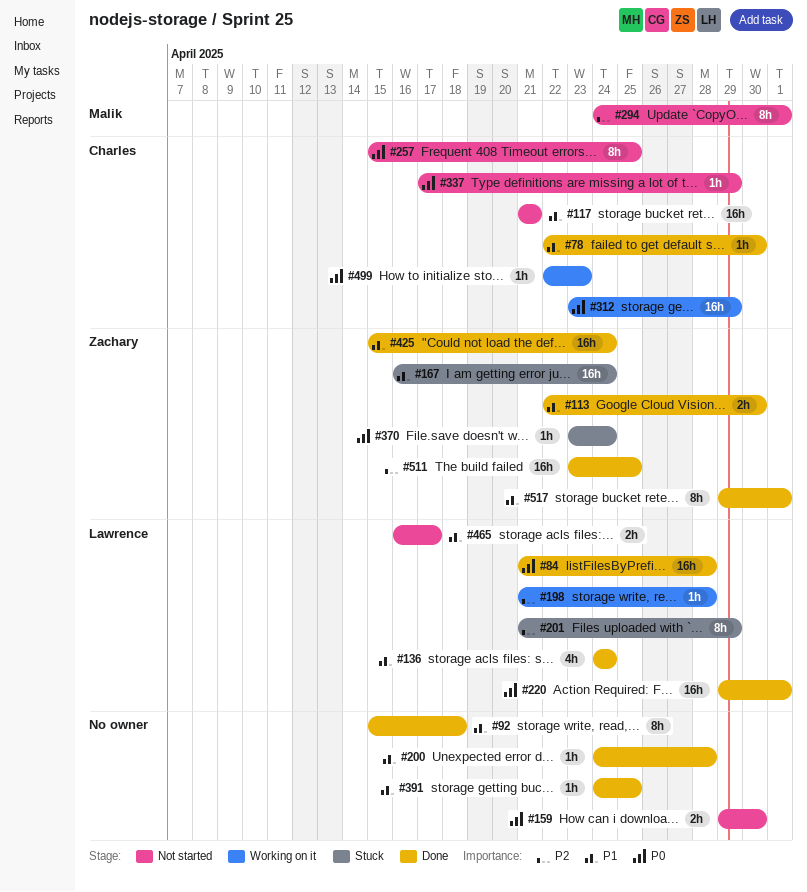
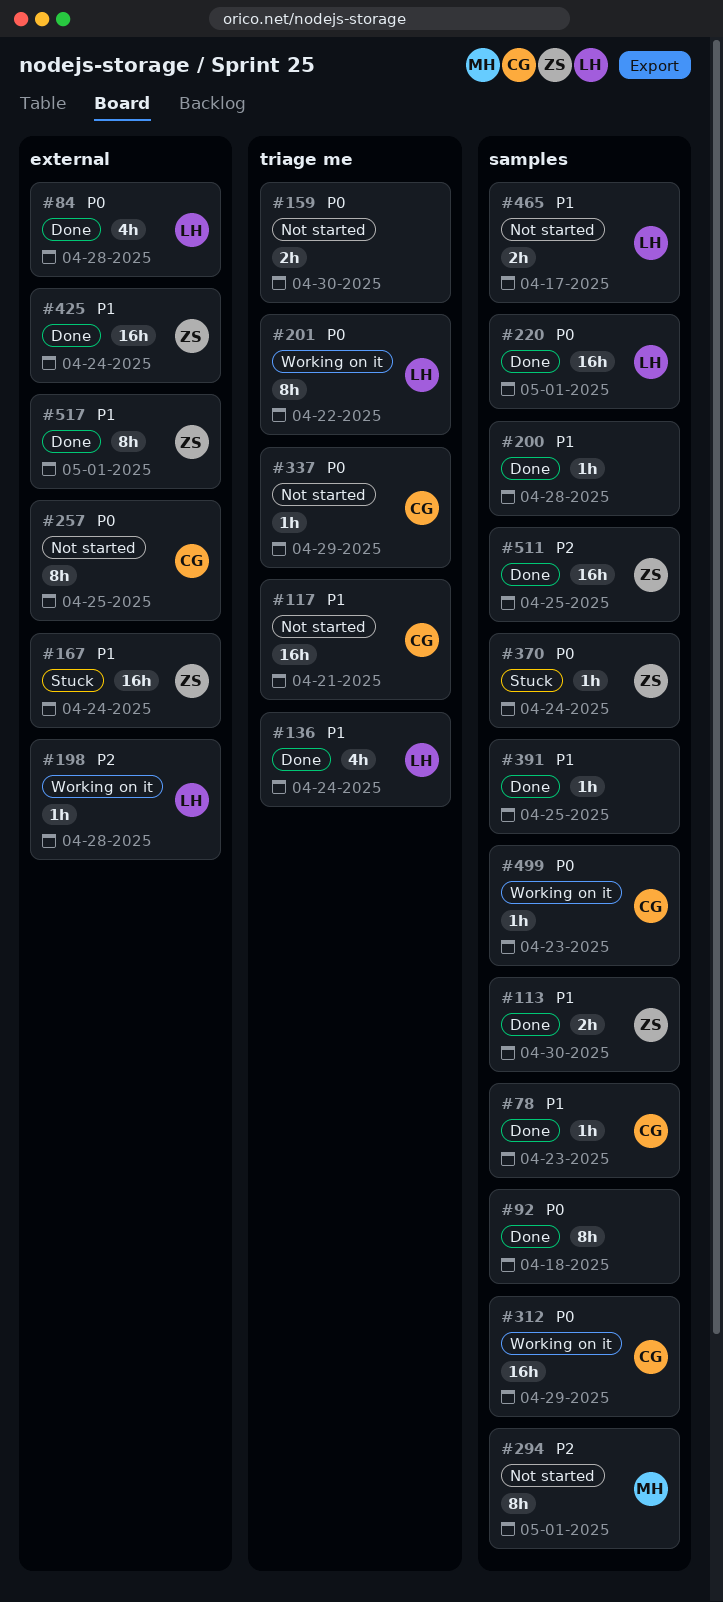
#78, due: Apr 30 -> Apr 23
#84, estimate: 16h -> 4h
#92, priority: P1 -> P0
#201, status: Stuck -> Working on it
#201, priority: P2 -> P0
#201, due: Apr 29 -> Apr 22

